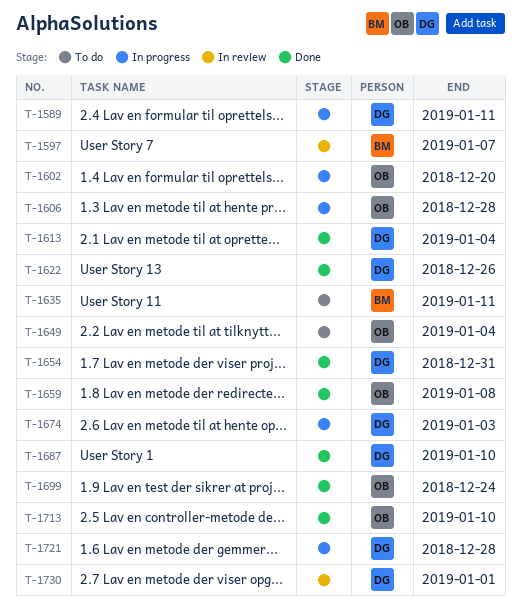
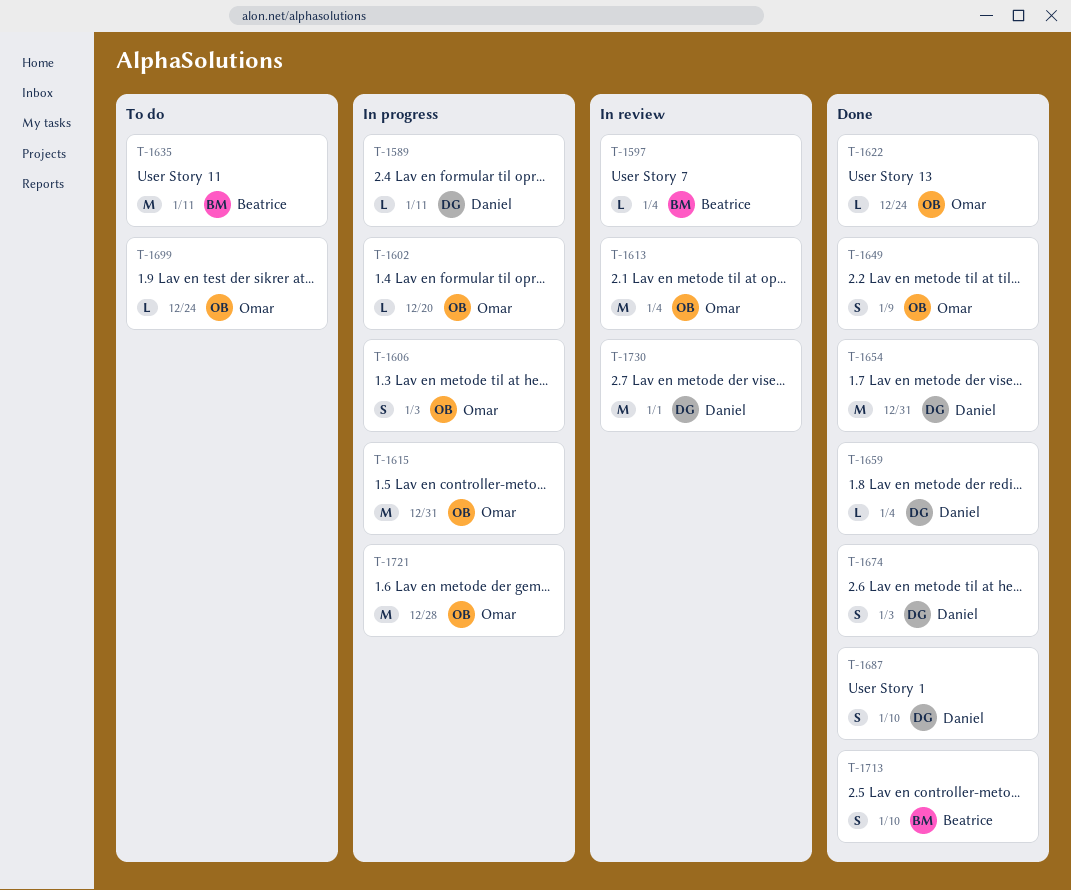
T-1597, due: Jan 7 -> Jan 4
T-1606, due: Dec 28 -> Jan 3
T-1613, status: Done -> In review
T-1613, owner: Daniel -> Omar
T-1615: none -> present
T-1622, owner: Daniel -> Omar
T-1622, due: Dec 26 -> Dec 24
T-1649, status: To do -> Done
T-1649, due: Jan 4 -> Jan 9
T-1659, owner: Omar -> Daniel
T-1659, due: Jan 8 -> Jan 4
T-1674, status: In progress -> Done
T-1699, status: Done -> To do
T-1713, owner: Omar -> Beatrice
T-1721, owner: Daniel -> Omar

